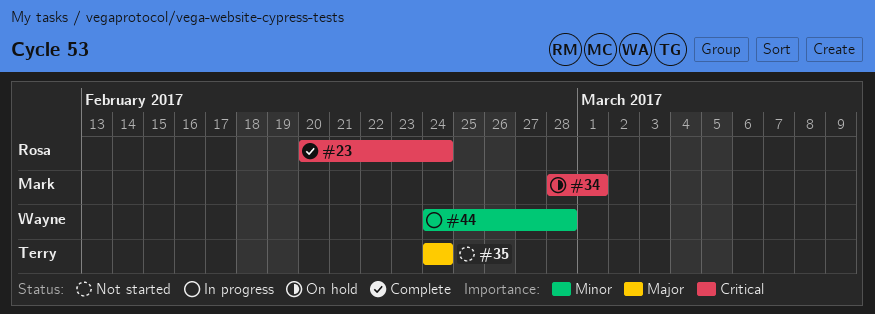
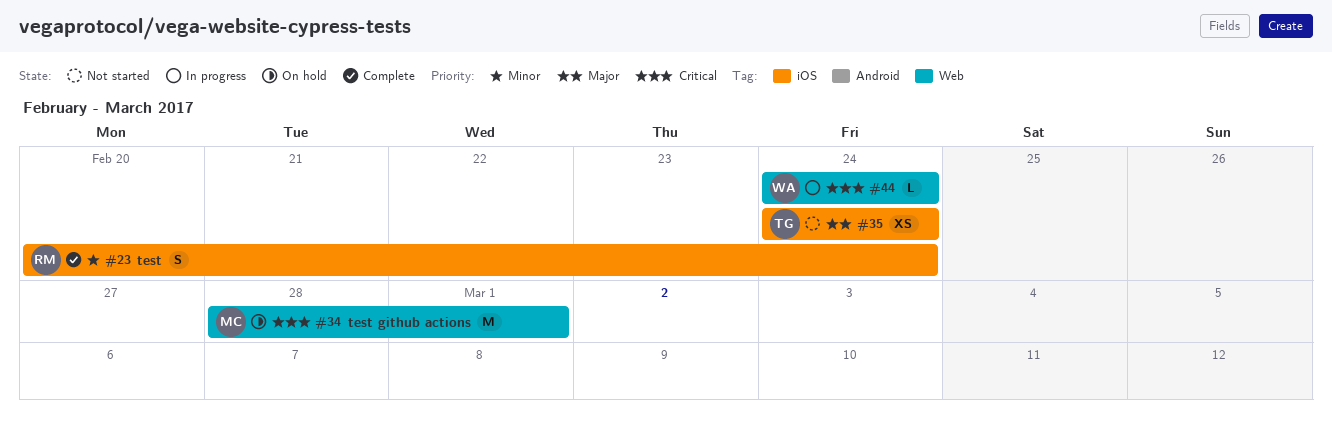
#23, priority: Critical -> Minor
#44, priority: Minor -> Critical
#44, due: Feb 28 -> Feb 24

